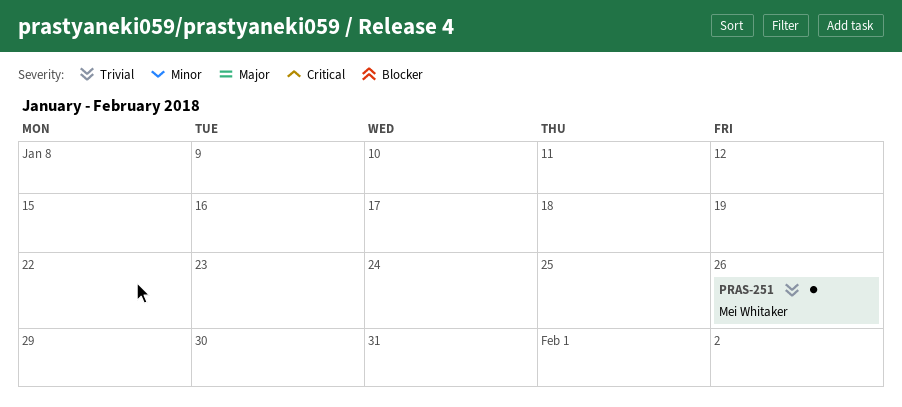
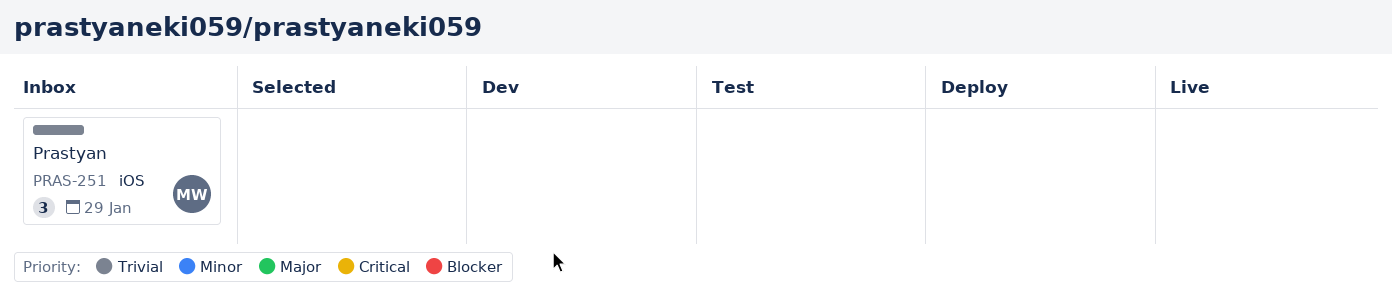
PRAS-251, estimate: 1 -> 3
PRAS-251, due: Jan 26 -> Jan 29

